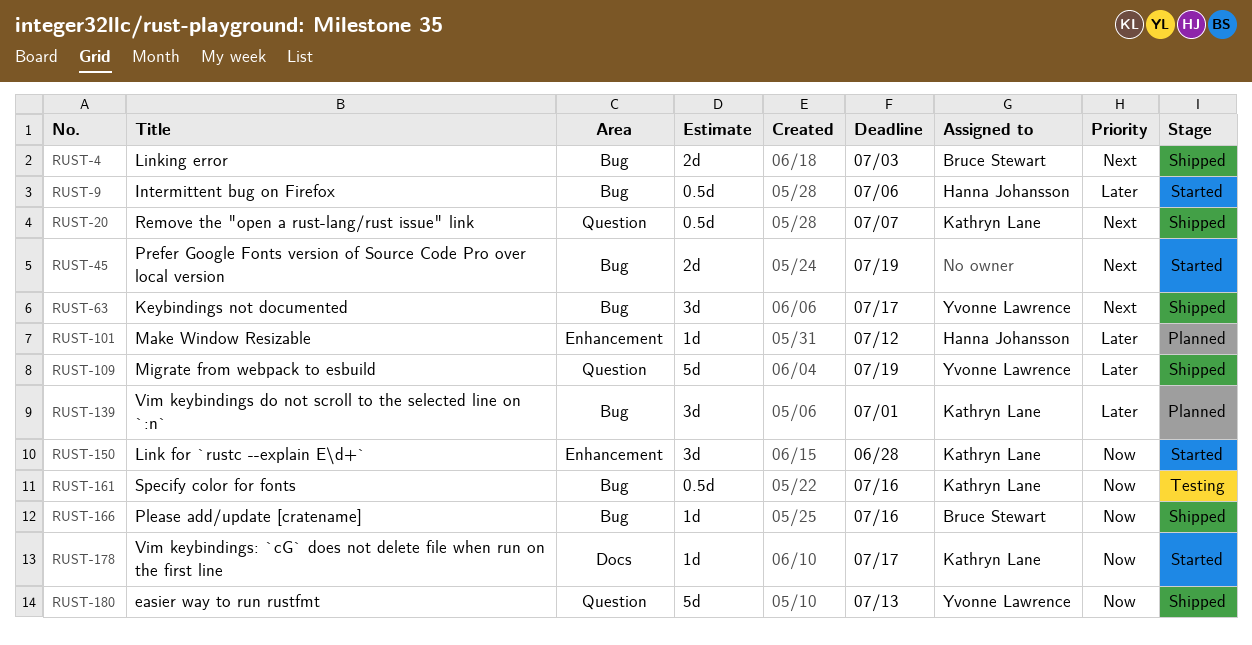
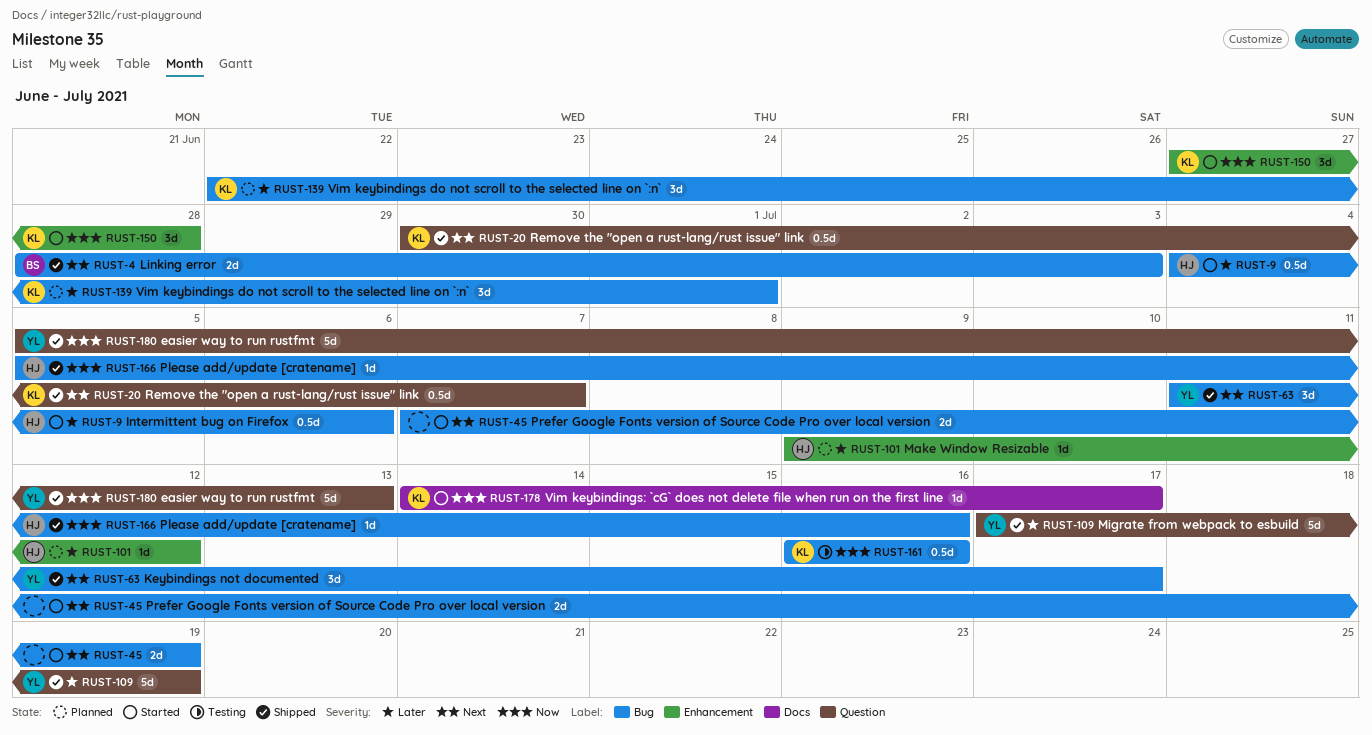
RUST-166, owner: Bruce Stewart -> Hanna Johansson

